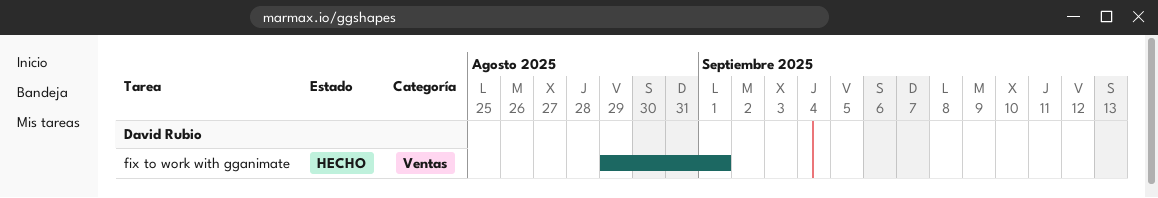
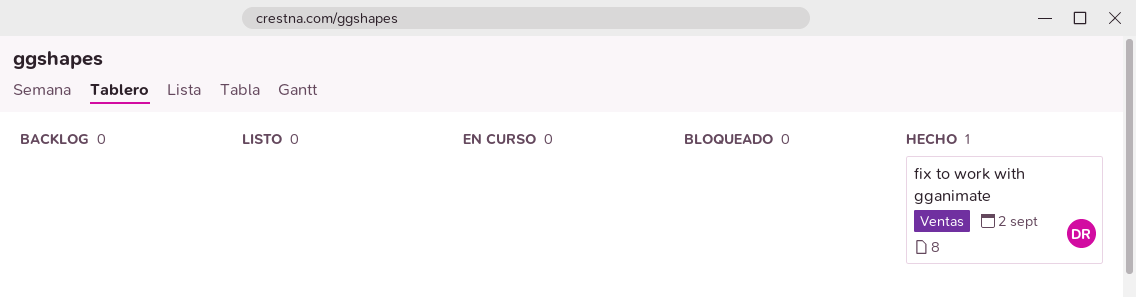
fix to work with gganimate, due: Sep 1 -> Sep 2

